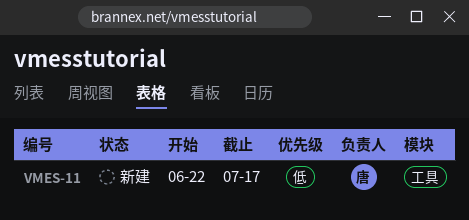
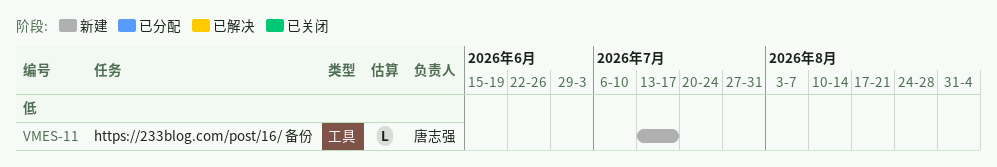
VMES-11, start: Jun 22 -> Jul 13

